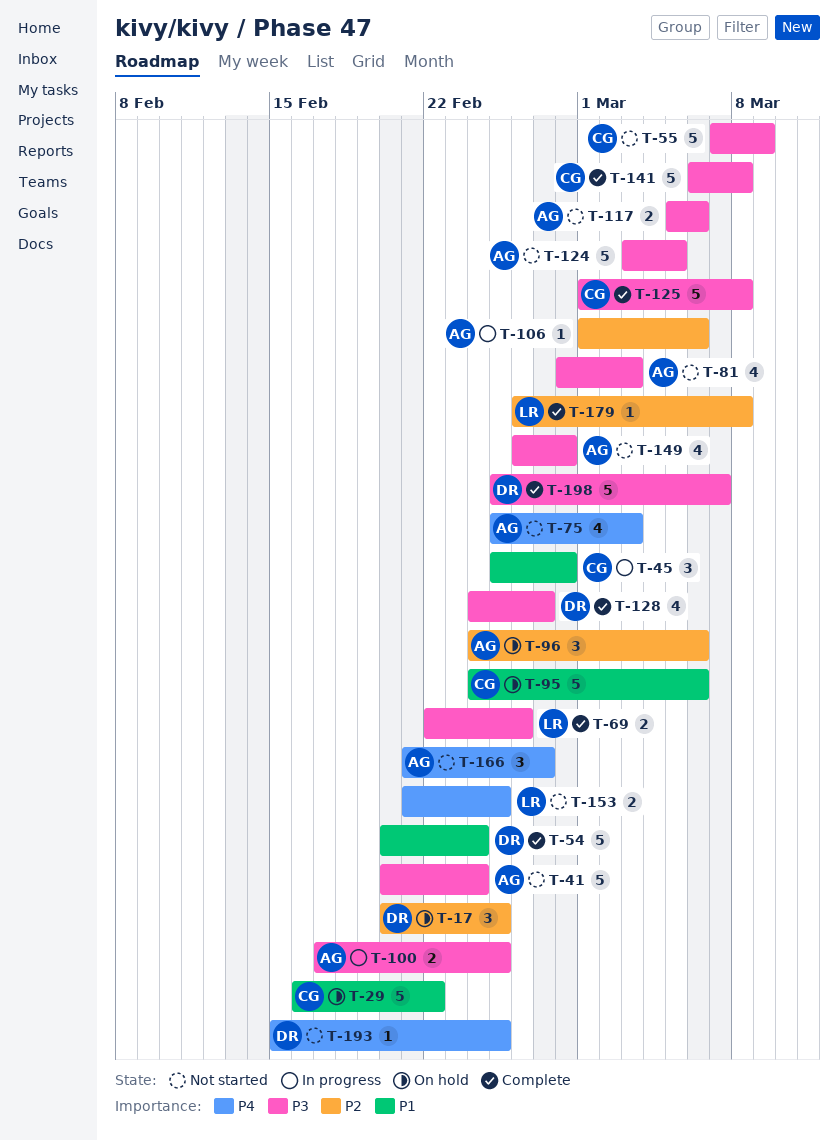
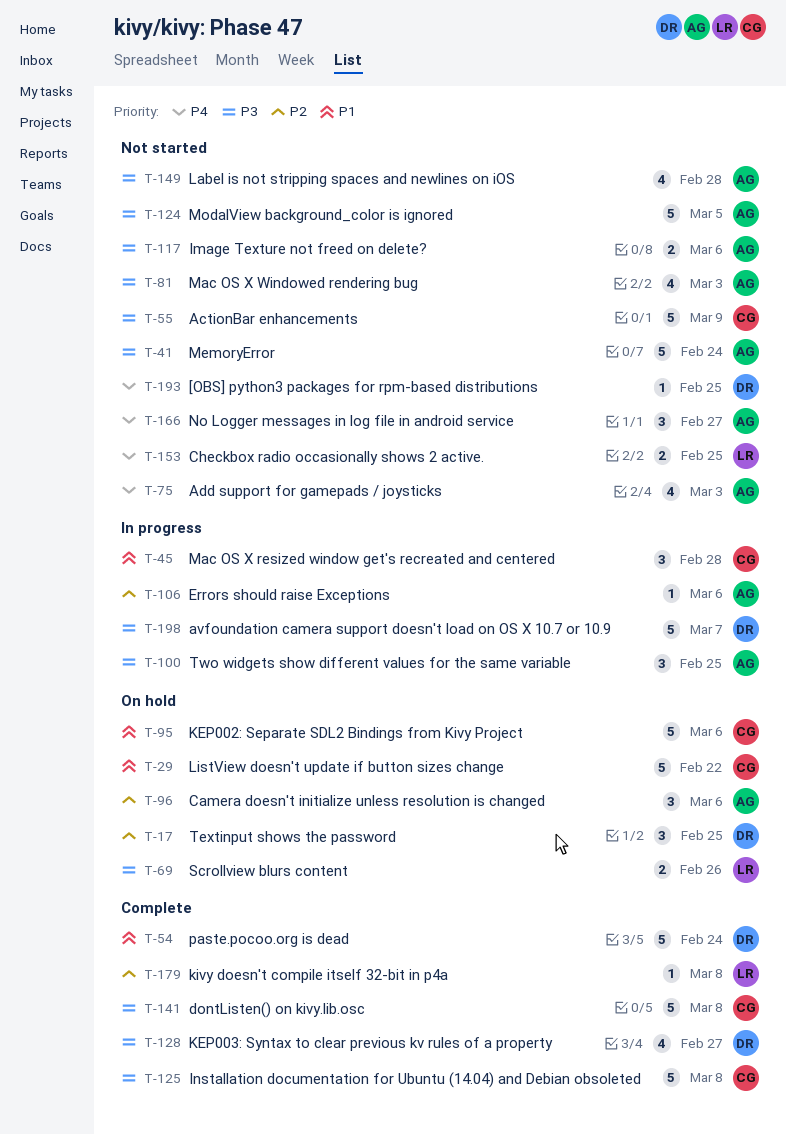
T-69, status: Complete -> On hold
T-100, estimate: 2 -> 3
T-198, status: Complete -> In progress

